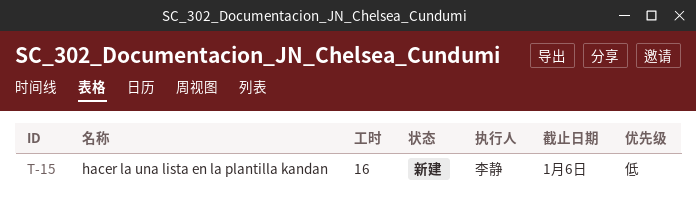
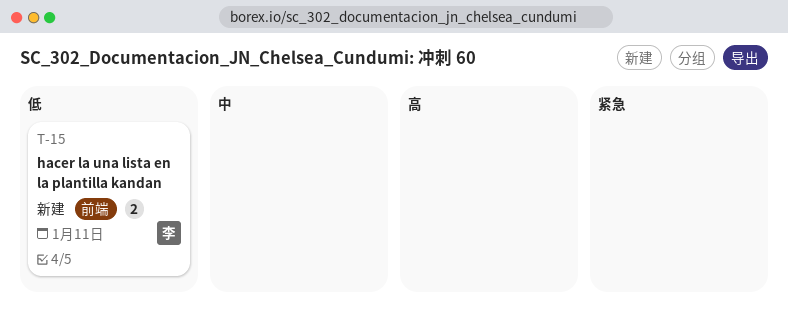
T-15, estimate: 16 -> 2
T-15, due: Jan 6 -> Jan 11

